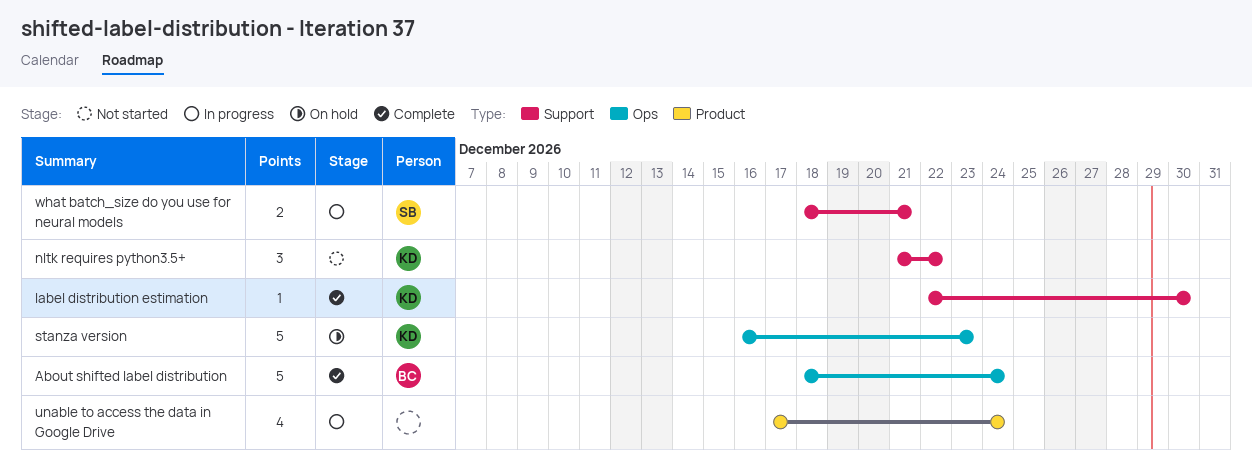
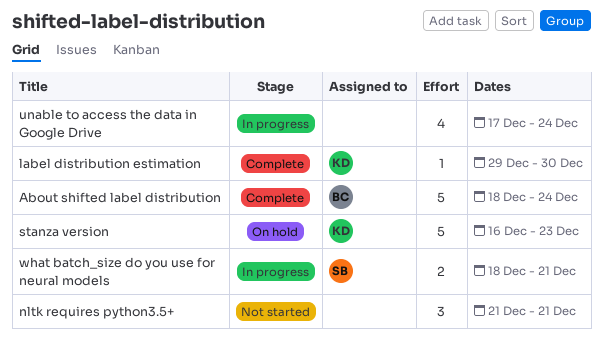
label distribution estimation, start: Dec 22 -> Dec 29
nltk requires python3.5+, owner: KD -> none
nltk requires python3.5+, due: Dec 22 -> Dec 21

